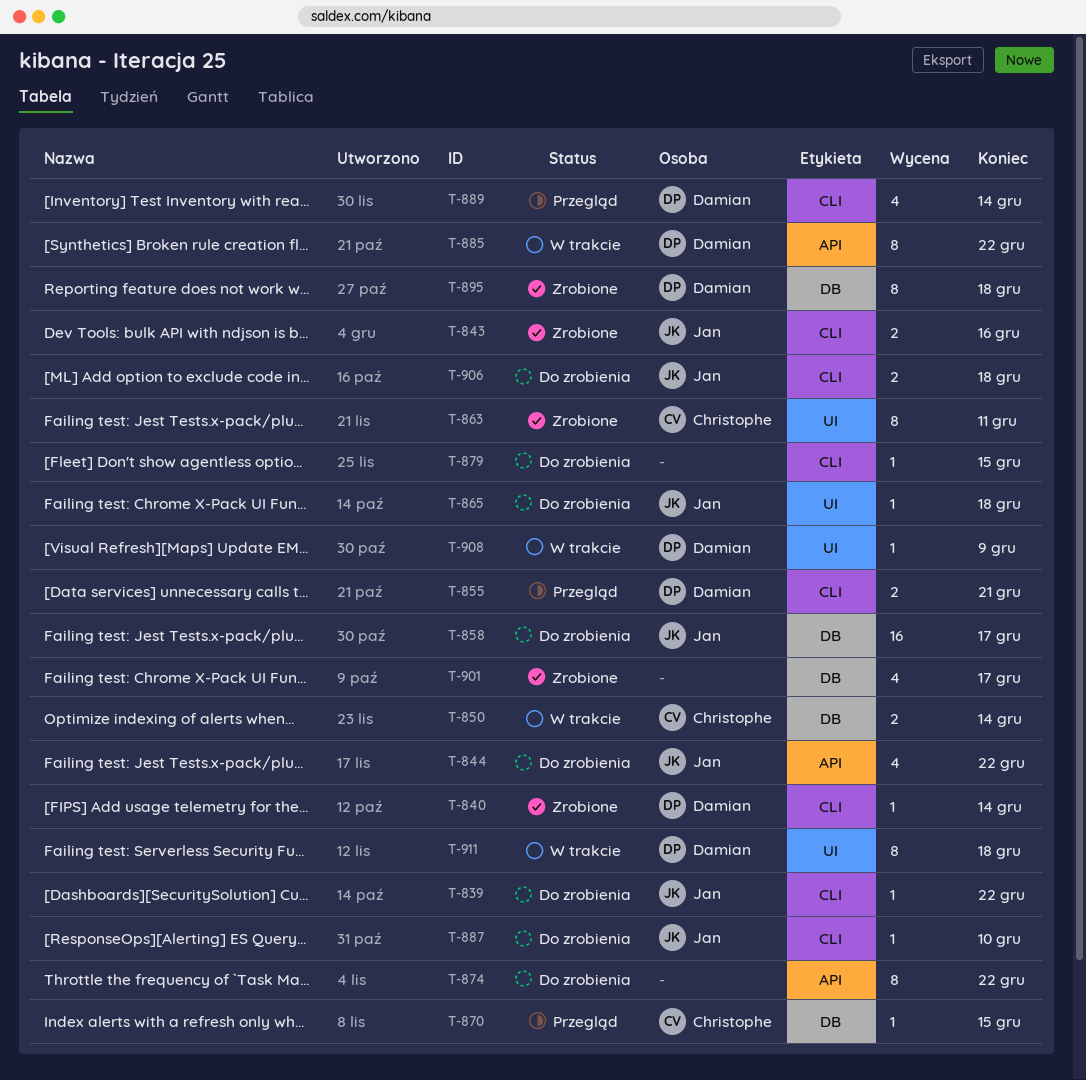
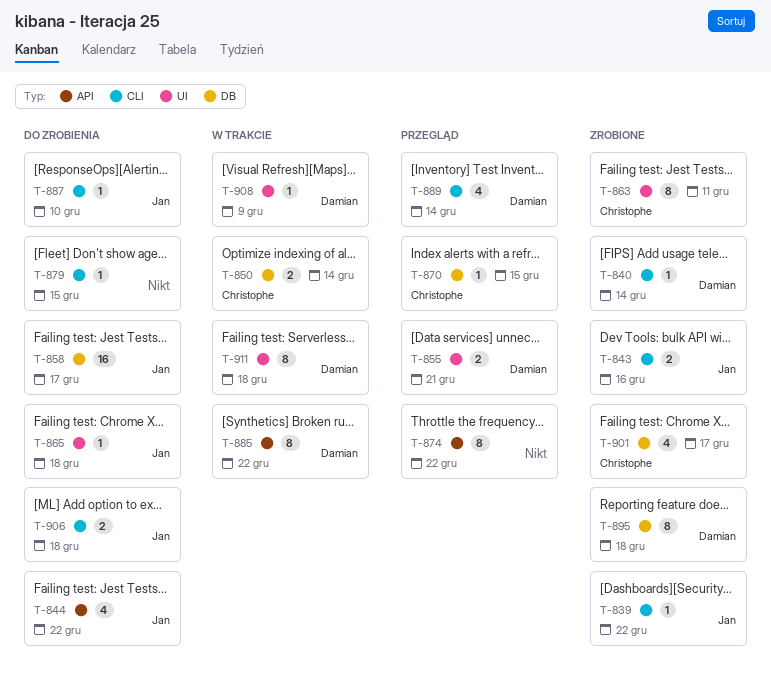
T-839, status: Do zrobienia -> Zrobione
T-855, label: CLI -> UI
T-874, status: Do zrobienia -> Przegląd
T-901, owner: none -> Christophe

